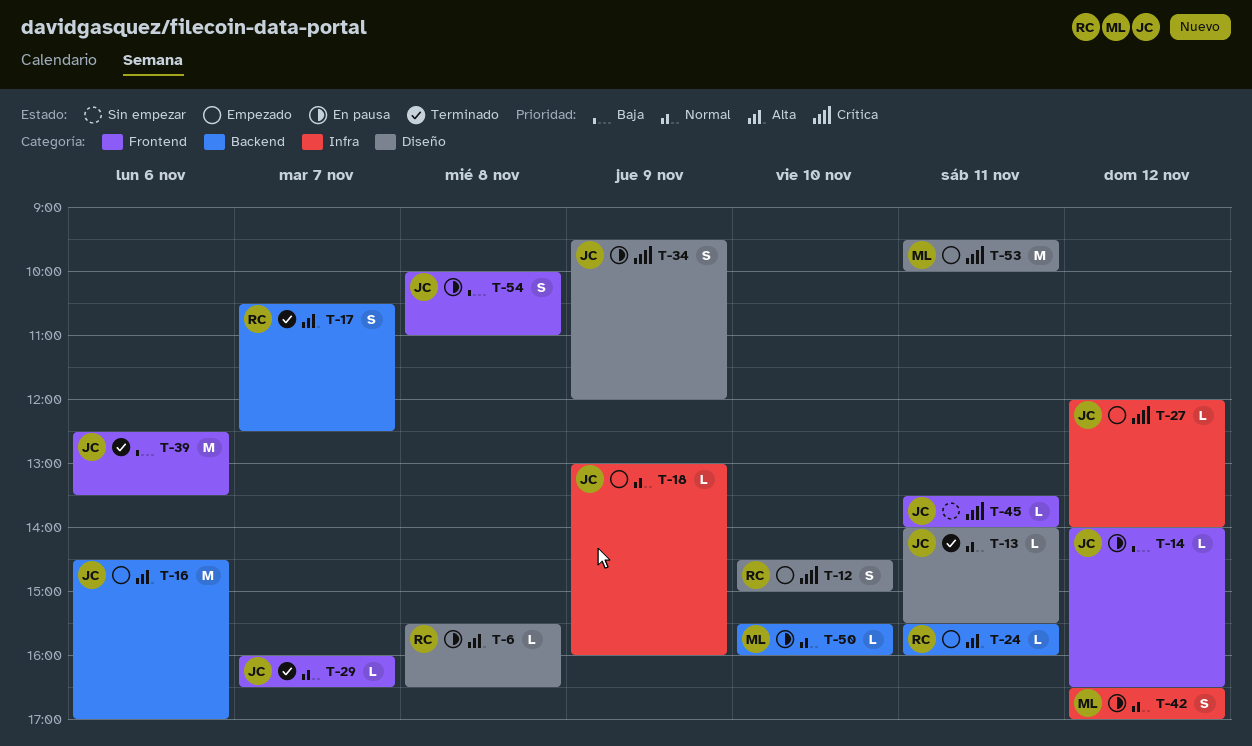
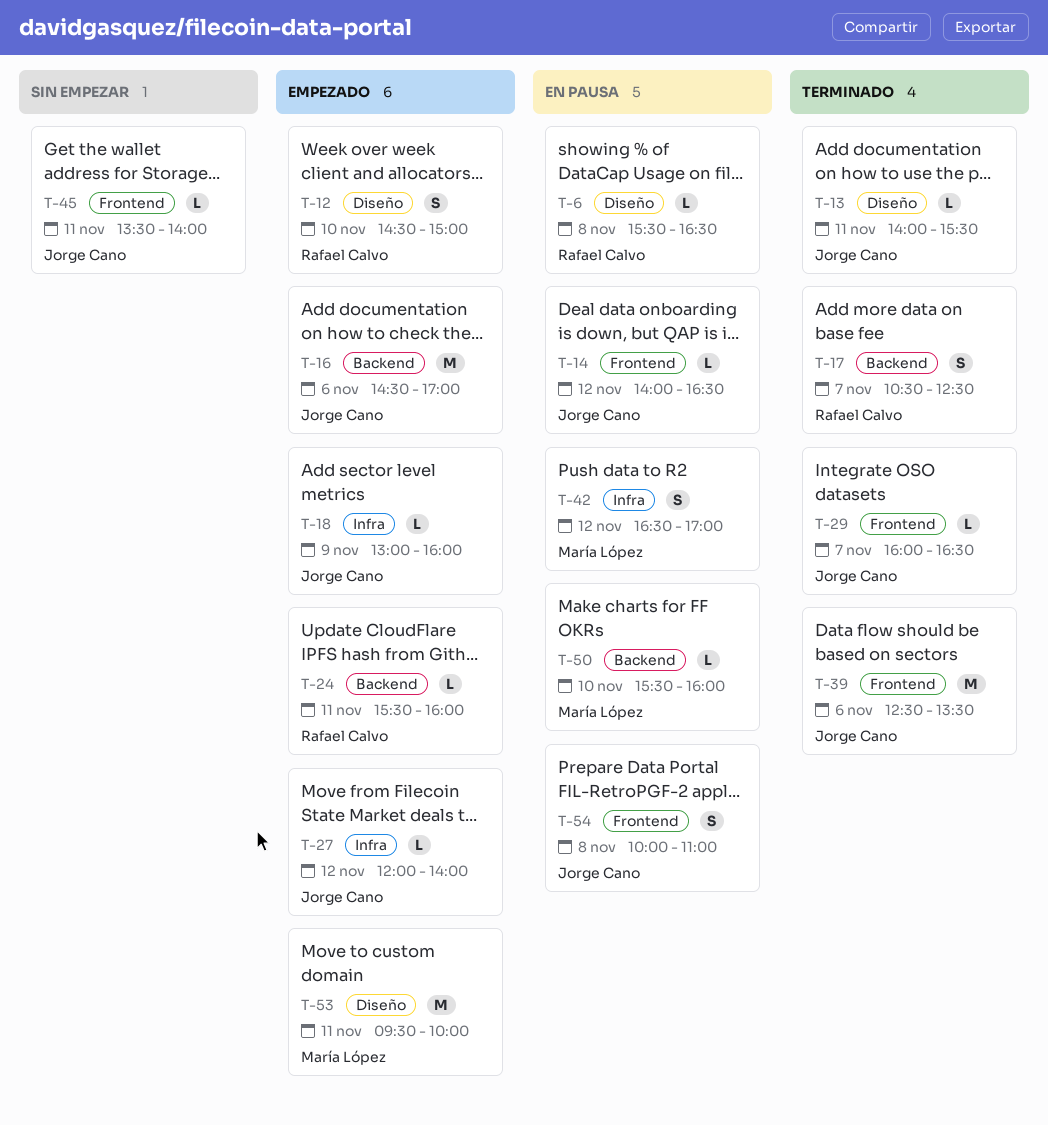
T-34: present -> none

